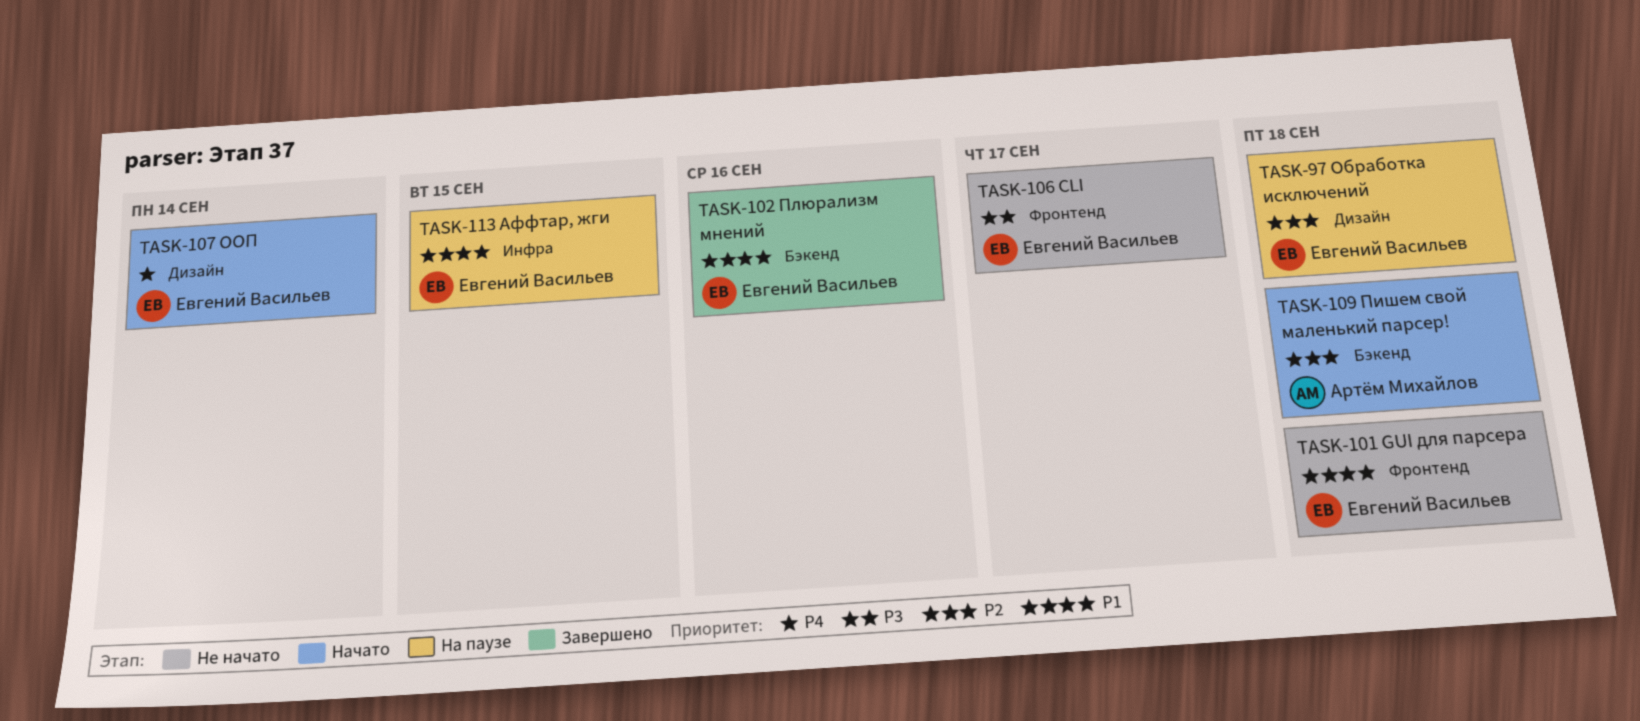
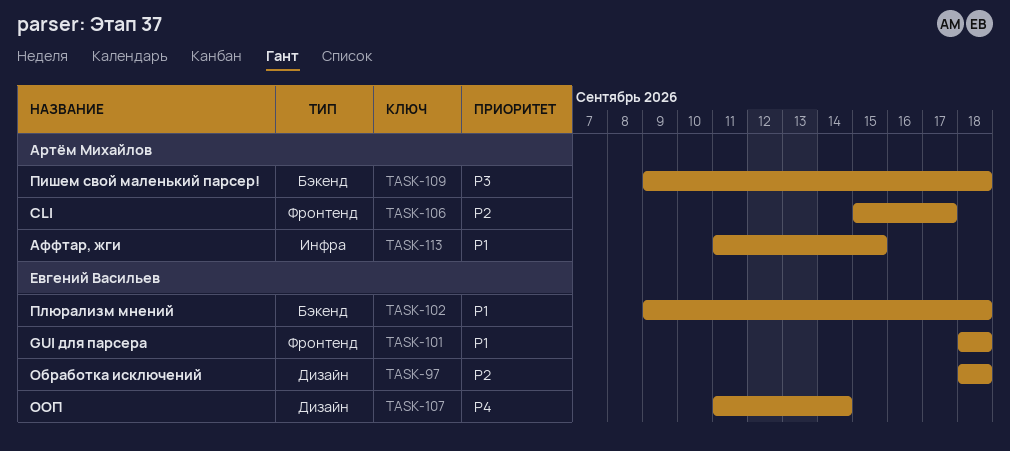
TASK-102, due: Sep 16 -> Sep 18
TASK-106, owner: Евгений Васильев -> Артём Михайлов
TASK-106, priority: P3 -> P2
TASK-109, priority: P2 -> P3
TASK-113, owner: Евгений Васильев -> Артём Михайлов

